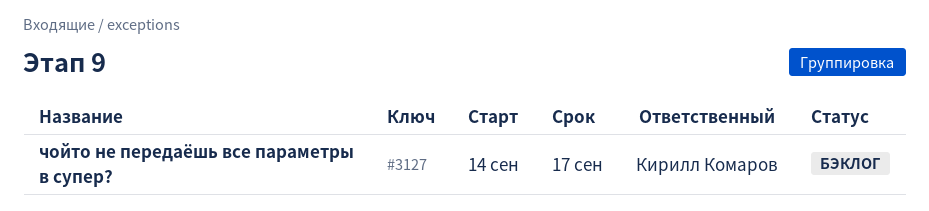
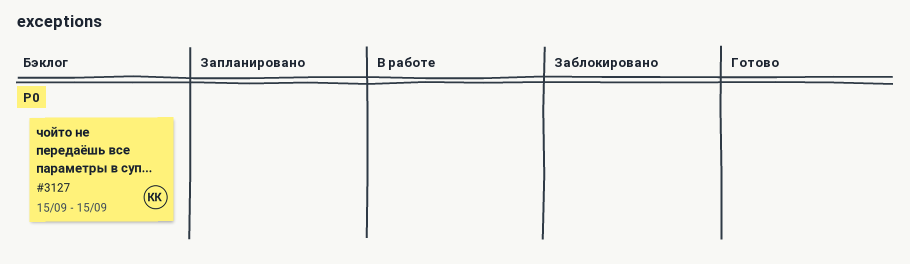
#3127, start: Sep 14 -> Sep 15
#3127, due: Sep 17 -> Sep 15

